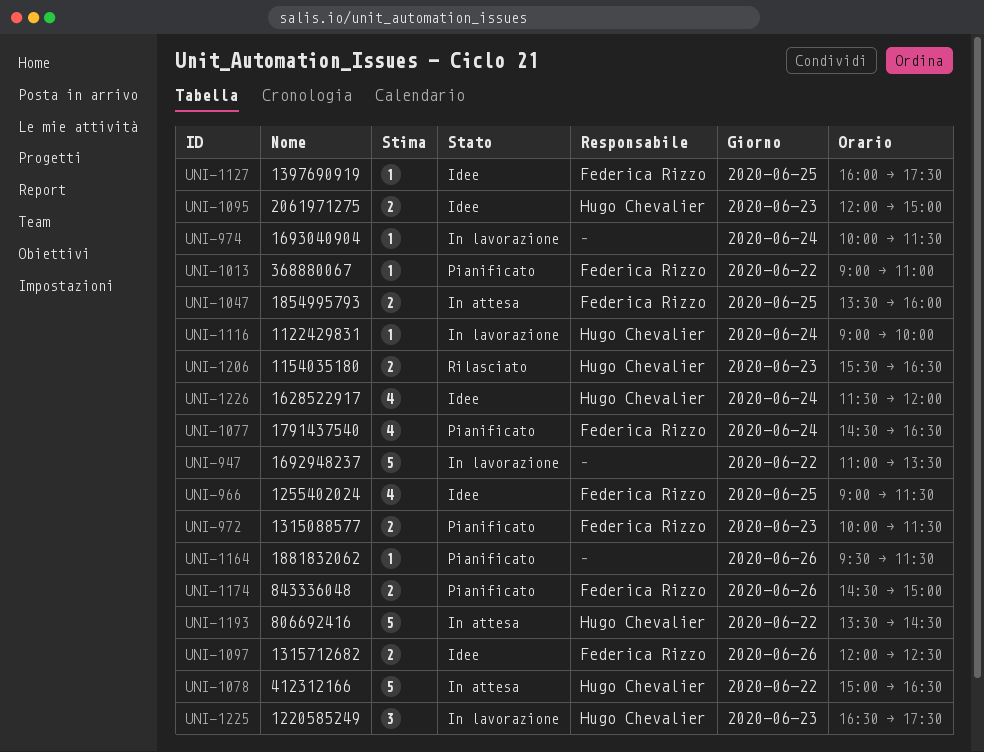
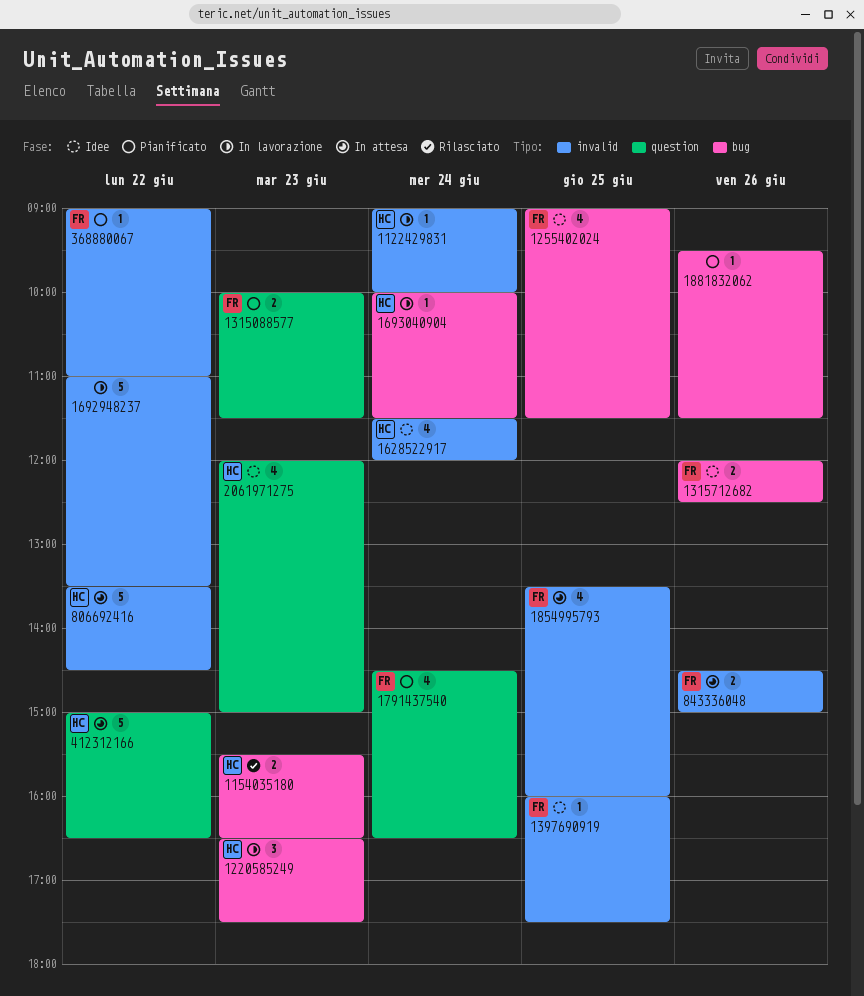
1693040904, owner: none -> Hugo Chevalier
1854995793, estimate: 2 -> 4
2061971275, estimate: 2 -> 4
843336048, status: Pianificato -> In attesa

